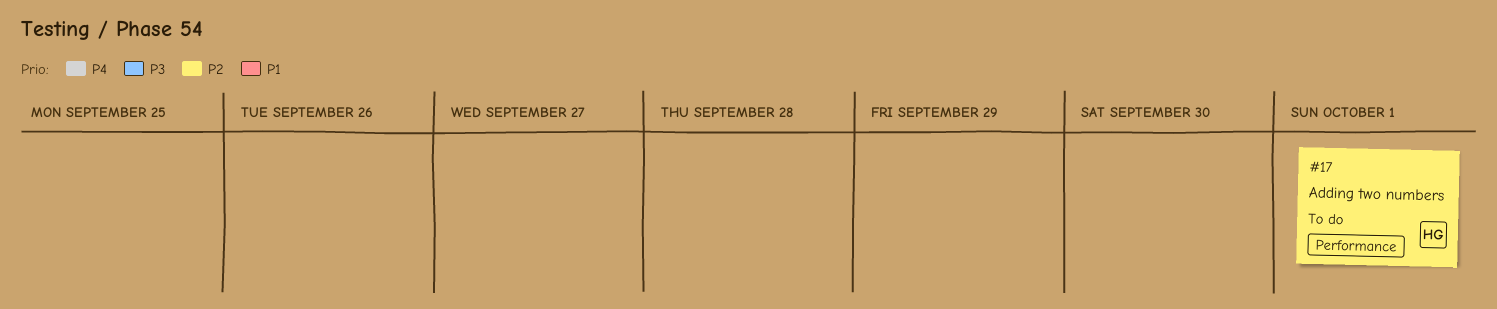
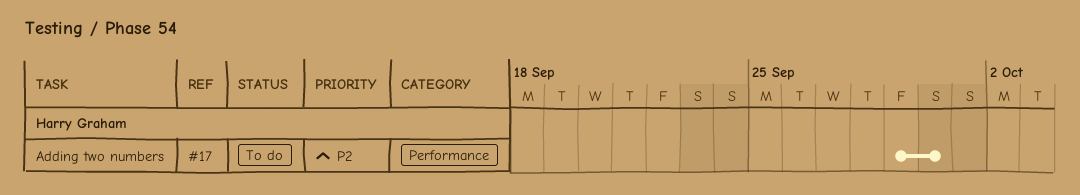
#17, due: Oct 1 -> Sep 30

